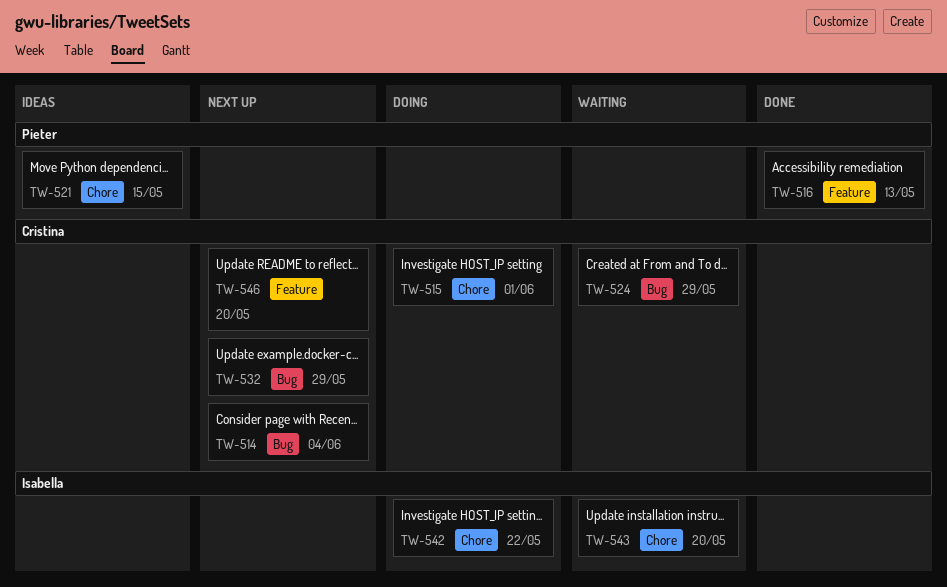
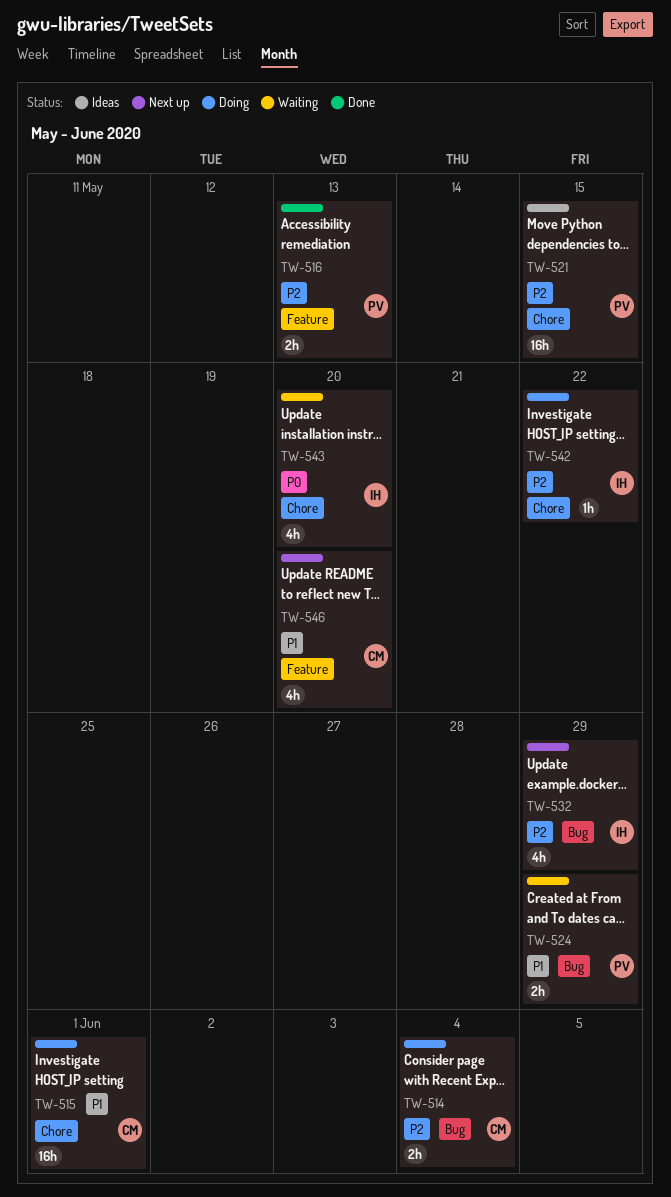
TW-514, status: Next up -> Doing
TW-524, owner: Cristina -> Pieter
TW-532, owner: Cristina -> Isabella

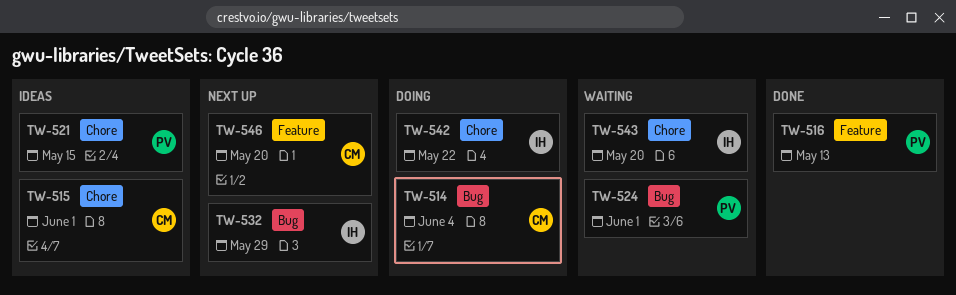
TW-515, status: Doing -> Ideas
TW-524, due: May 29 -> Jun 1

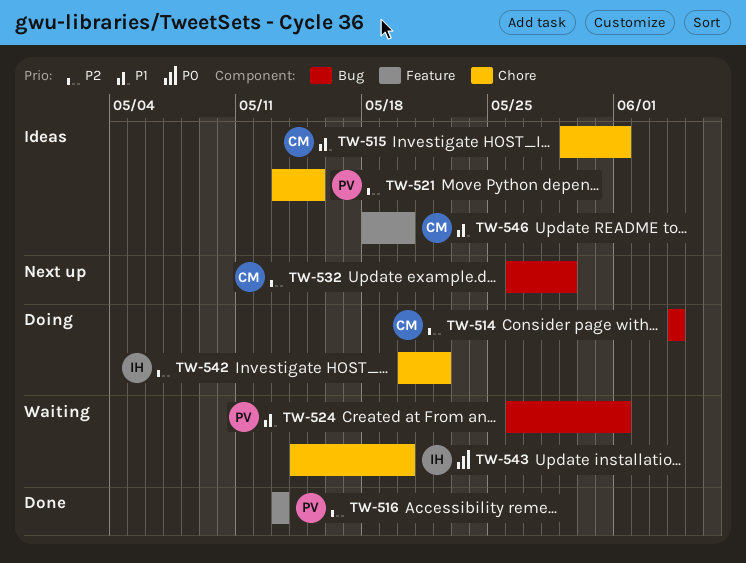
TW-532, owner: IH -> CM
TW-546, status: Next up -> Ideas

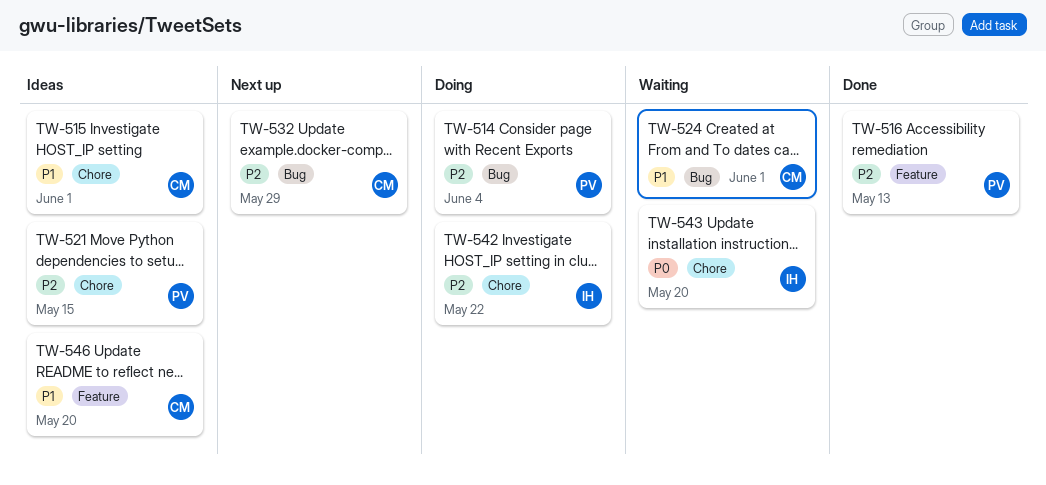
TW-514, owner: CM -> PV
TW-524, owner: PV -> CM

